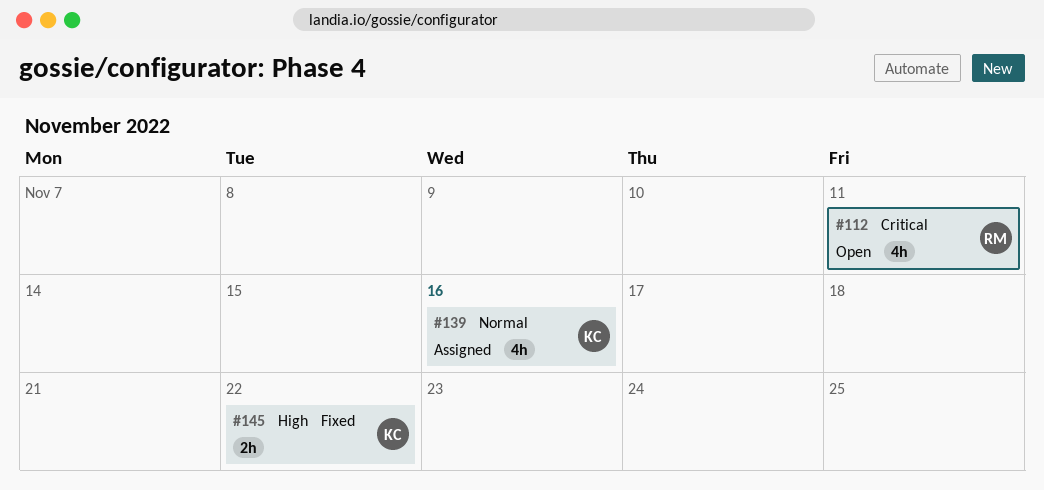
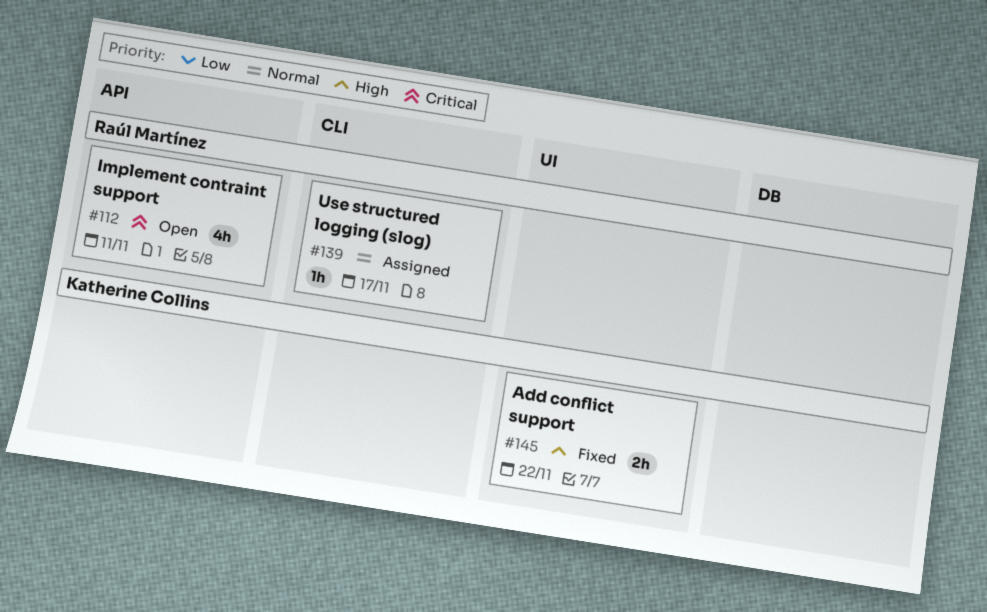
#139, owner: Katherine Collins -> Raúl Martínez
#139, estimate: 4h -> 1h
#139, due: Nov 16 -> Nov 17

